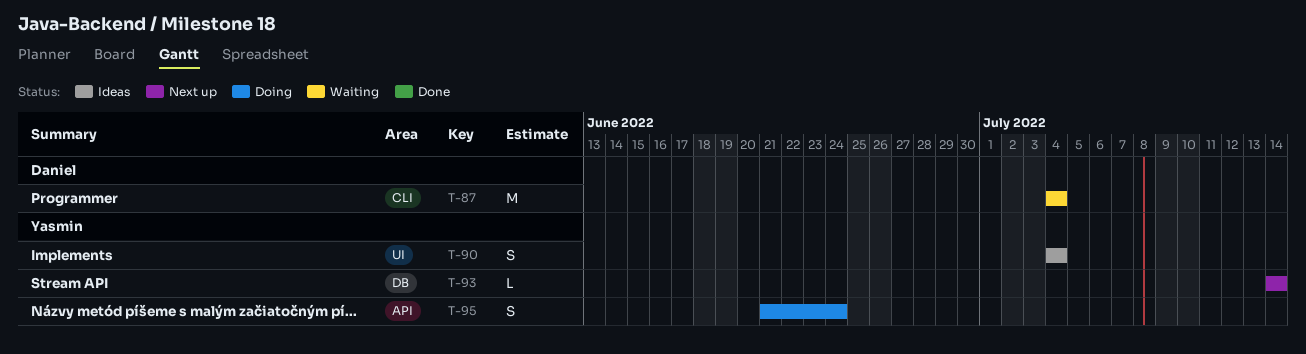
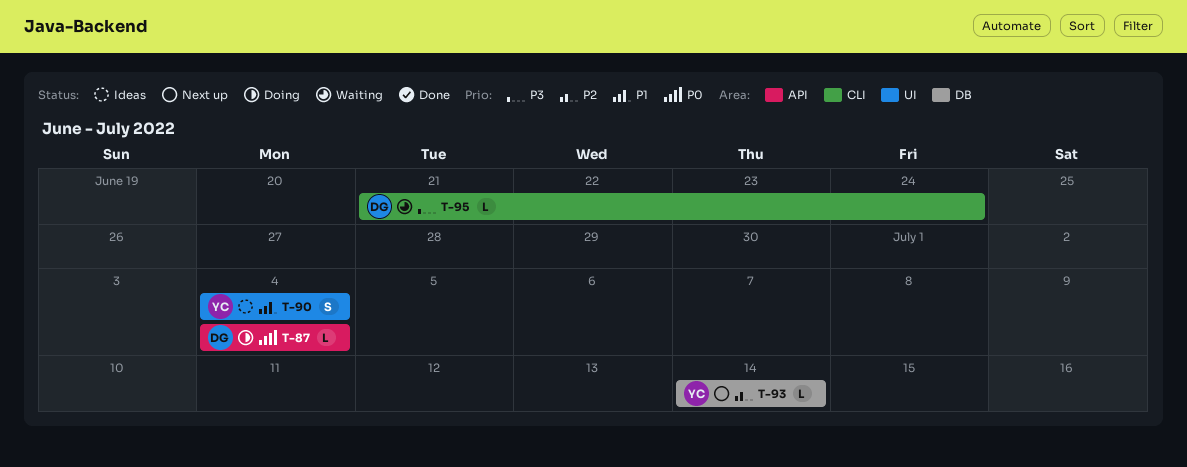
T-87, status: Waiting -> Doing
T-87, label: CLI -> API
T-87, estimate: M -> L
T-95, status: Doing -> Waiting
T-95, owner: Yasmin -> Daniel
T-95, label: API -> CLI
T-95, estimate: S -> L

